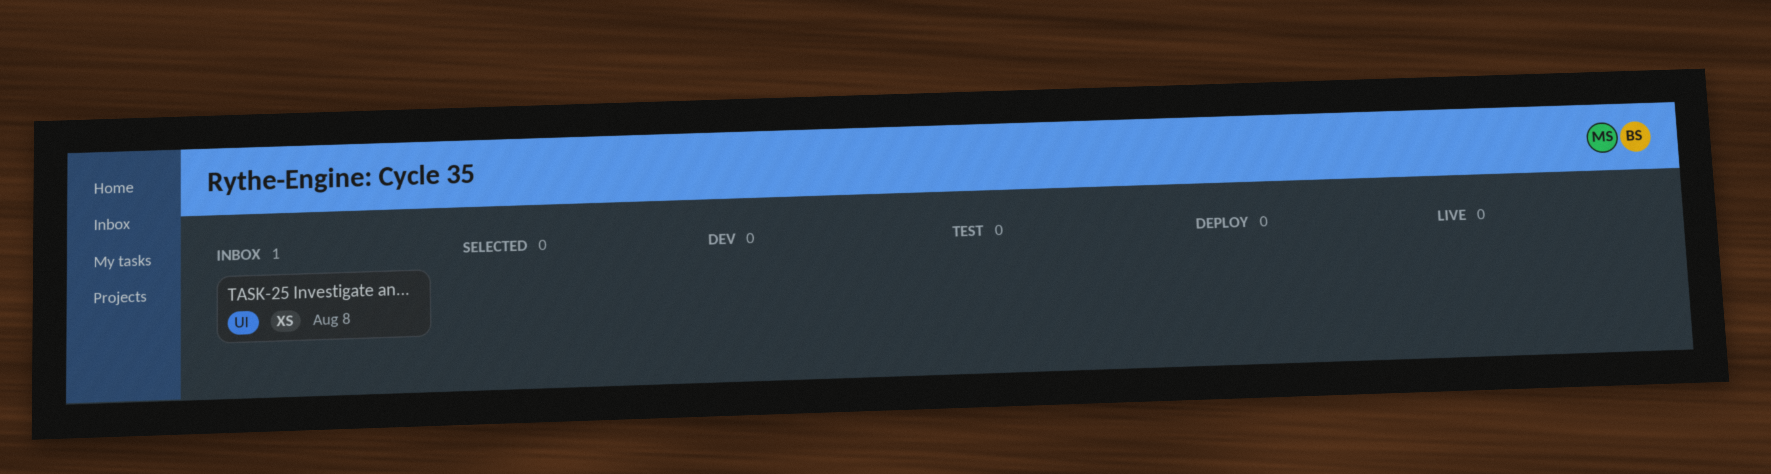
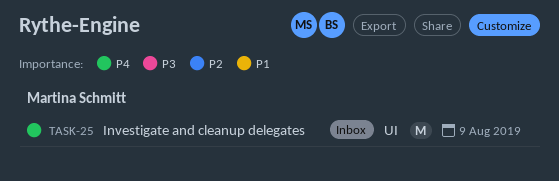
TASK-25, estimate: XS -> M
TASK-25, due: Aug 8 -> Aug 9

